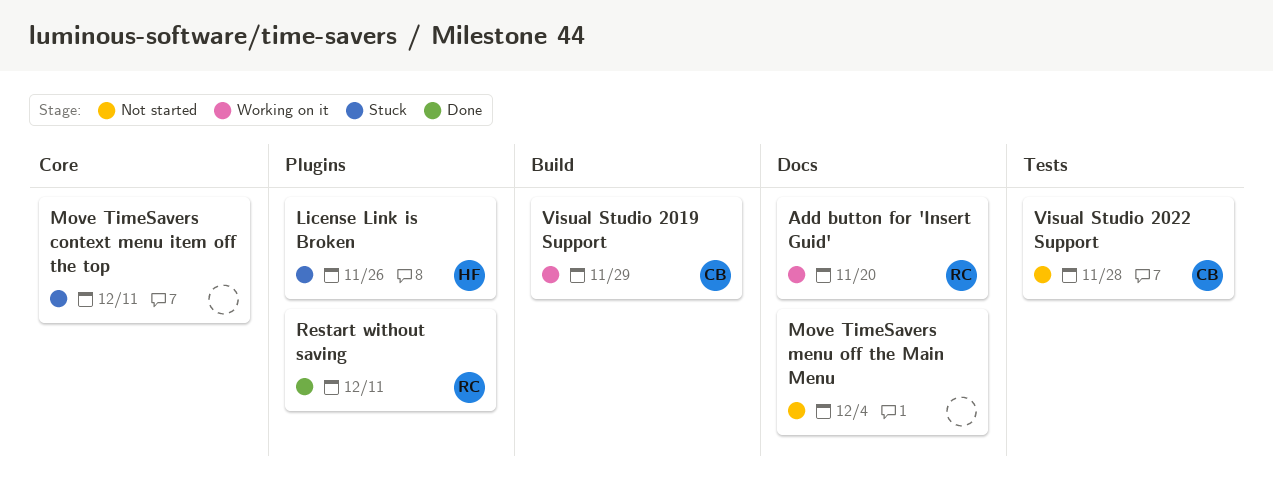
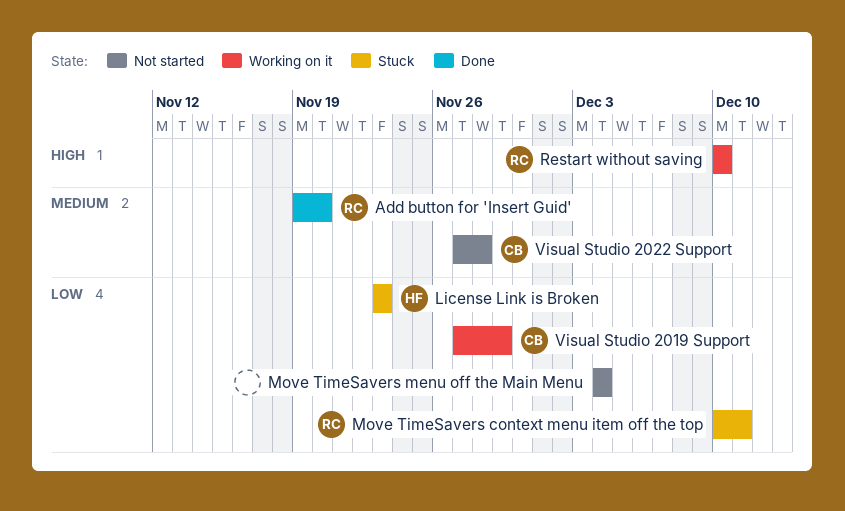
Add button for 'Insert Guid', status: Working on it -> Done
License Link is Broken, due: Nov 26 -> Nov 23
Move TimeSavers context menu item off the top, owner: none -> RC
Restart without saving, status: Done -> Working on it
Restart without saving, due: Dec 11 -> Dec 10

